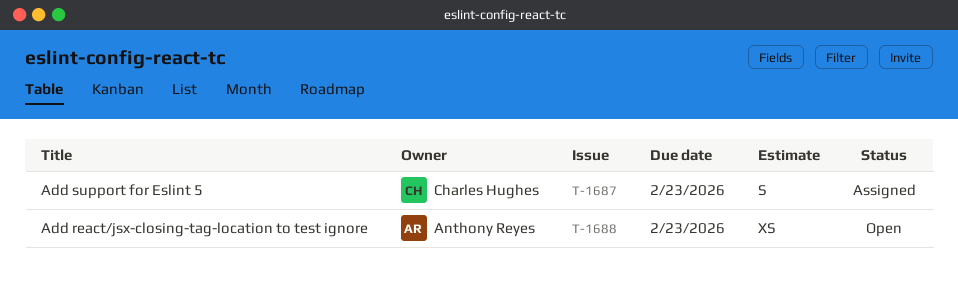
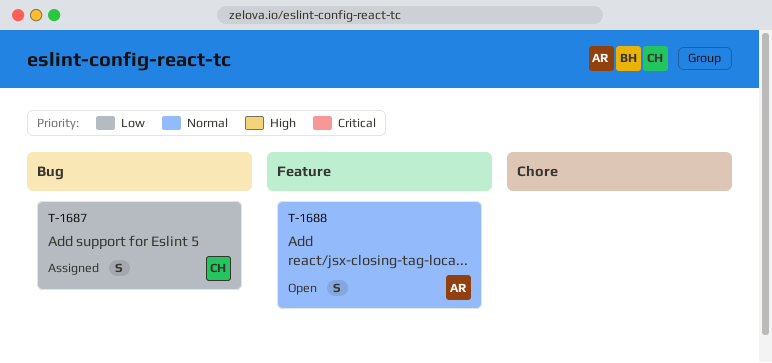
T-1688, estimate: XS -> S

